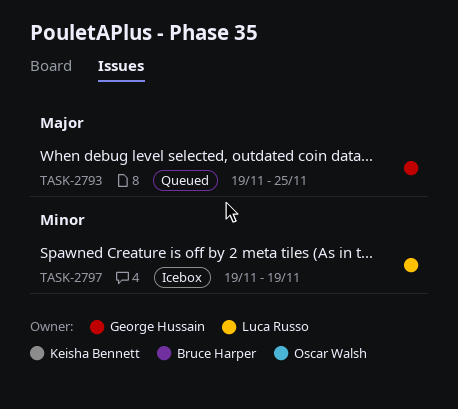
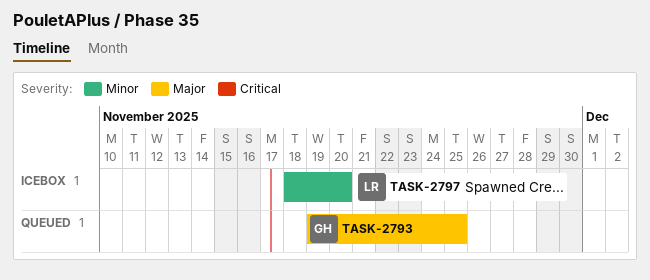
TASK-2797, start: Nov 19 -> Nov 18
TASK-2797, due: Nov 19 -> Nov 20

